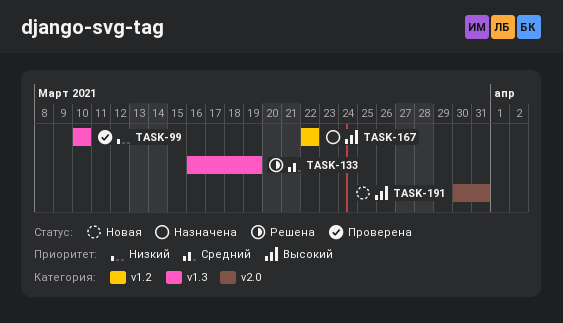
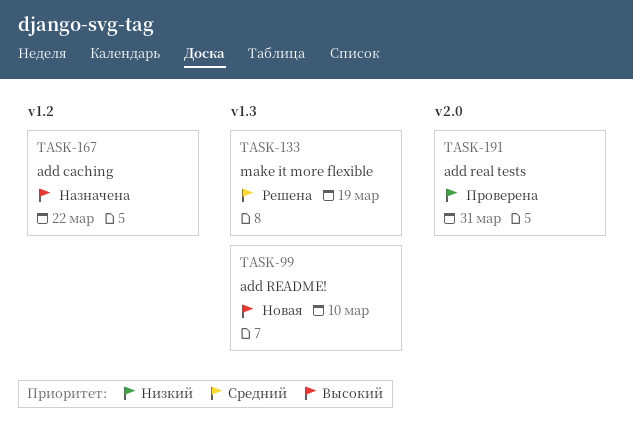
TASK-99, status: Проверена -> Новая
TASK-99, priority: Низкий -> Высокий
TASK-191, status: Новая -> Проверена
TASK-191, priority: Высокий -> Низкий

